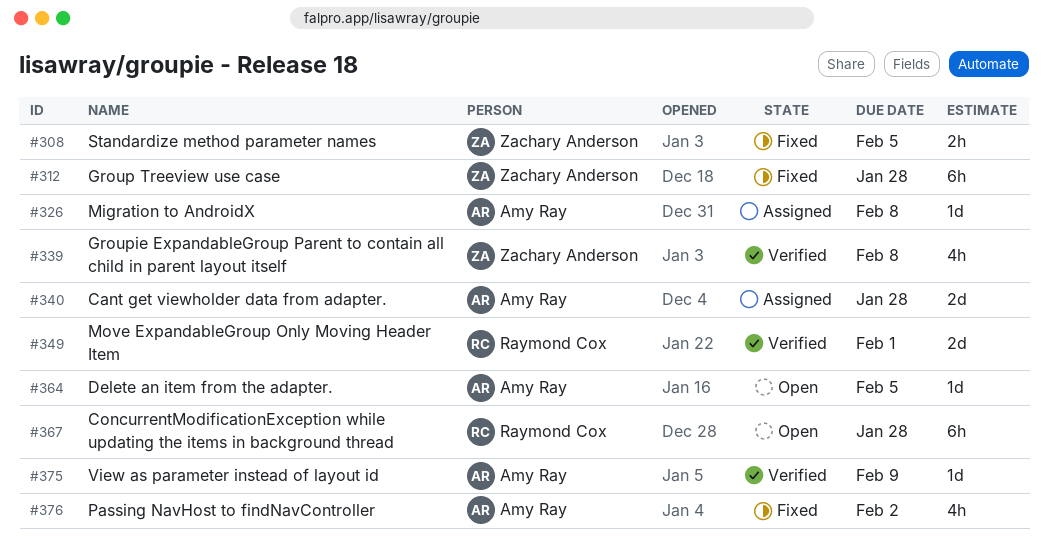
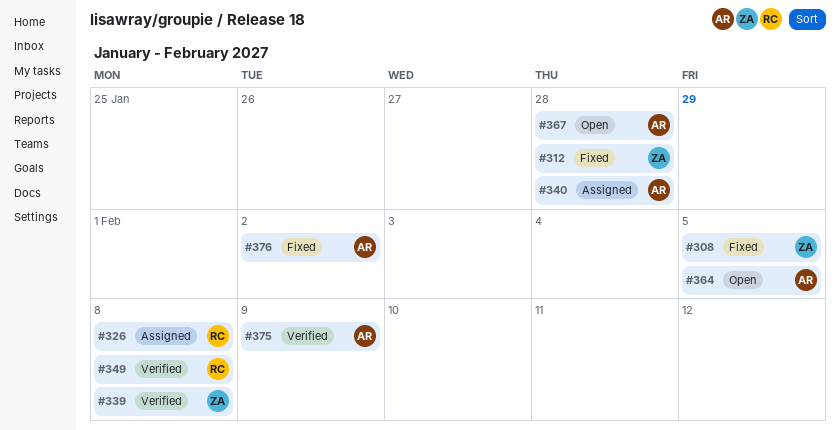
#326, owner: Amy Ray -> Raymond Cox
#349, due: Feb 1 -> Feb 8
#367, owner: Raymond Cox -> Amy Ray

